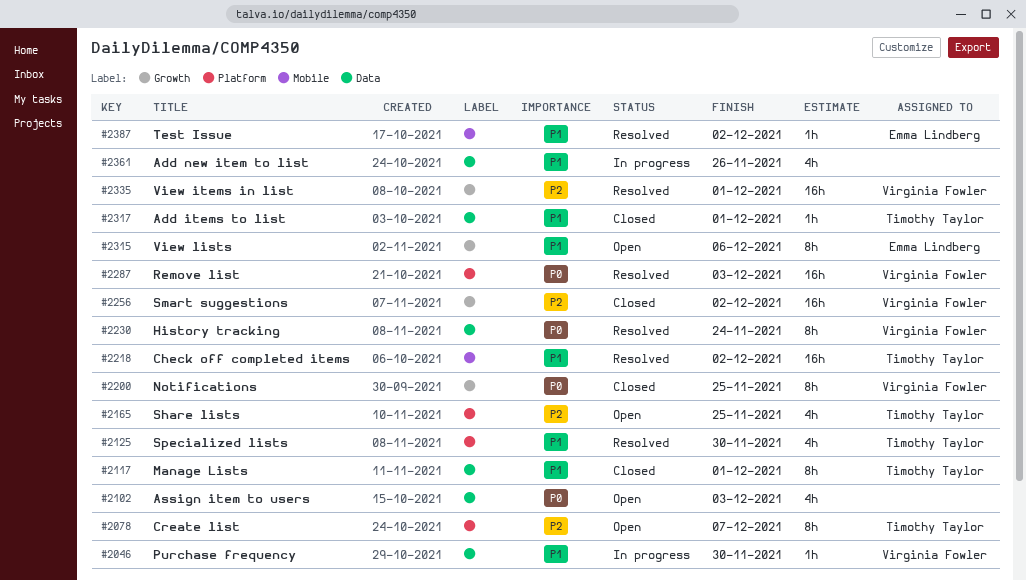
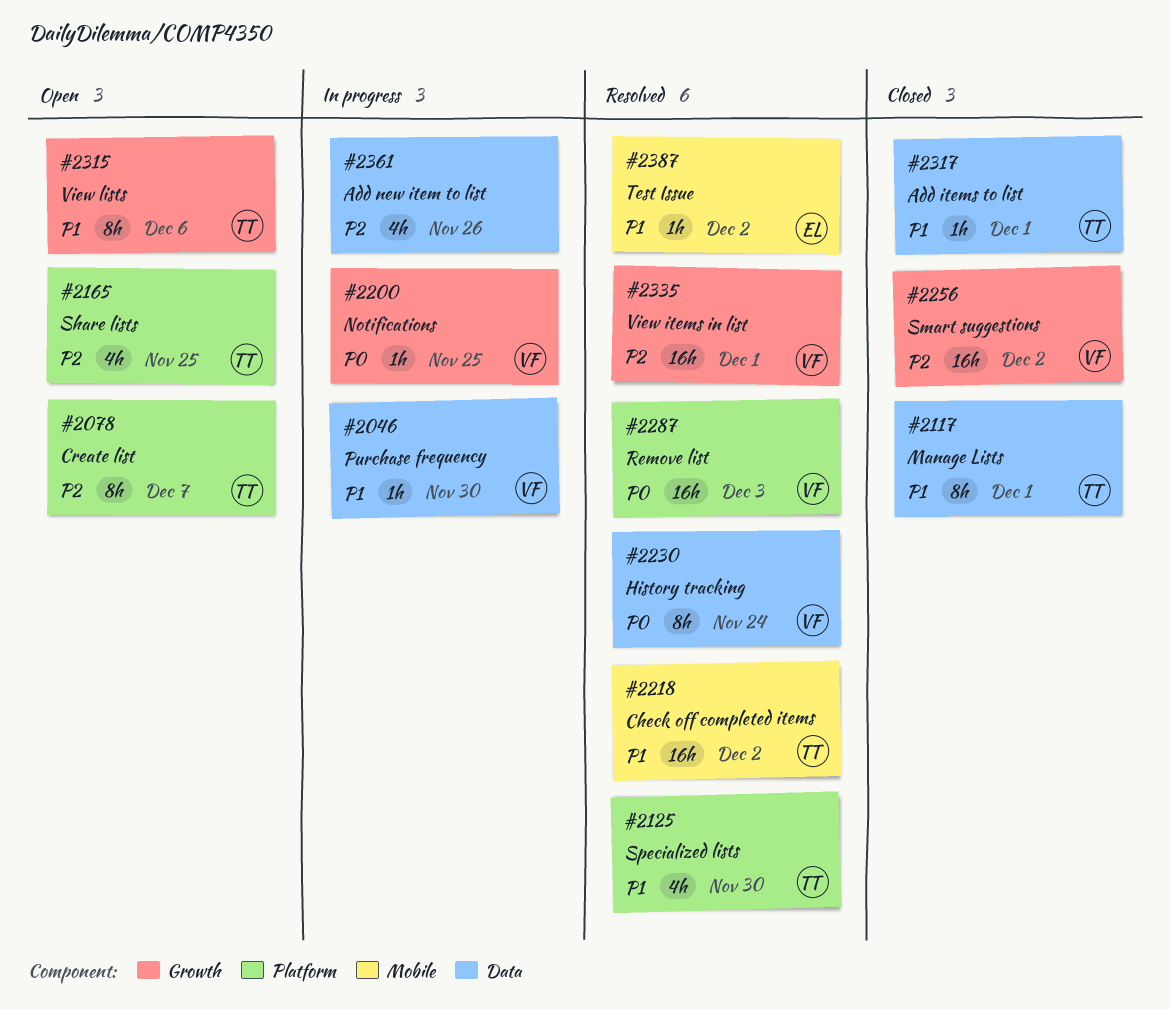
#2102: present -> none
#2200, status: Closed -> In progress
#2200, estimate: 8h -> 1h
#2315, owner: Emma Lindberg -> Timothy Taylor
#2361, priority: P1 -> P2

